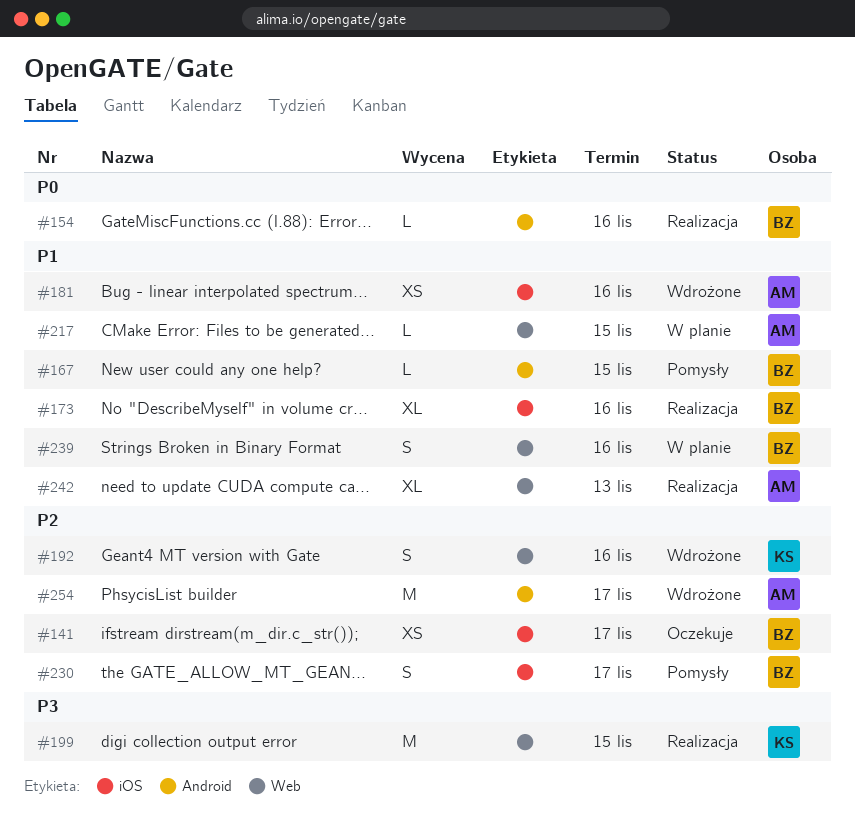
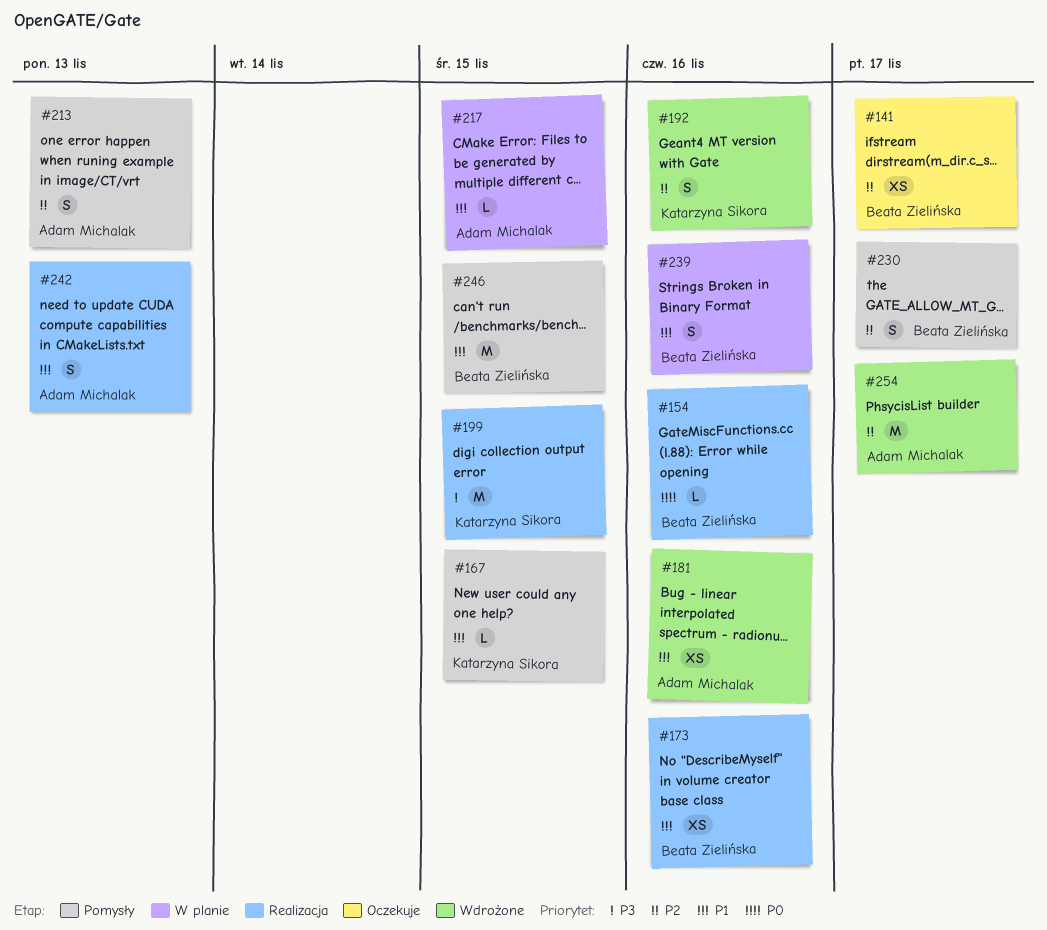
#167, owner: Beata Zielińska -> Katarzyna Sikora
#173, estimate: XL -> XS
#213: none -> present
#242, estimate: XL -> S
#246: none -> present

